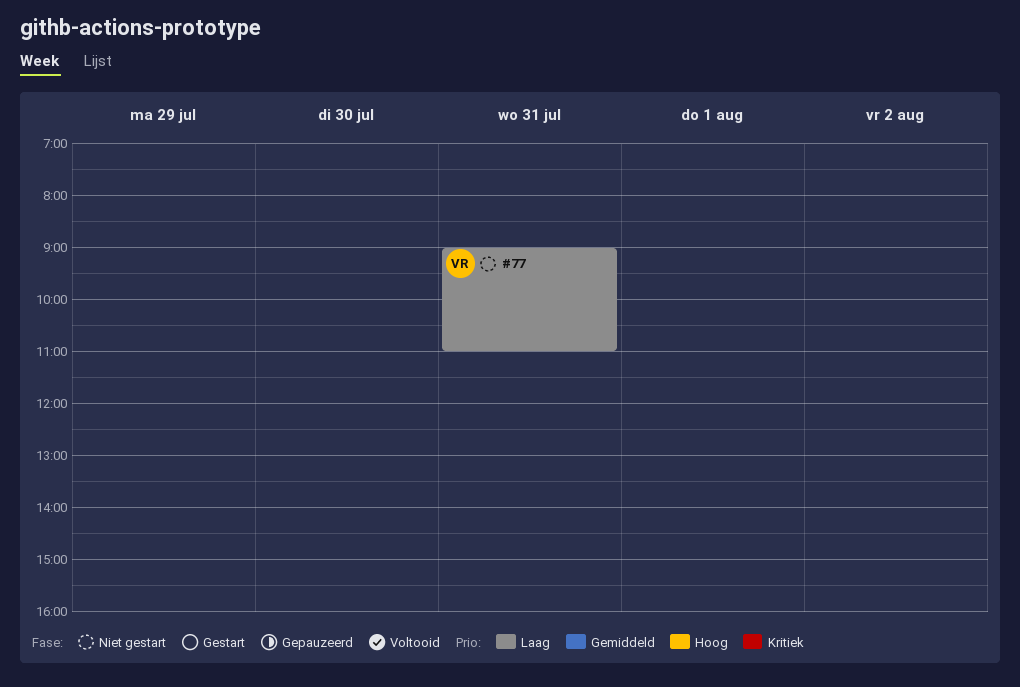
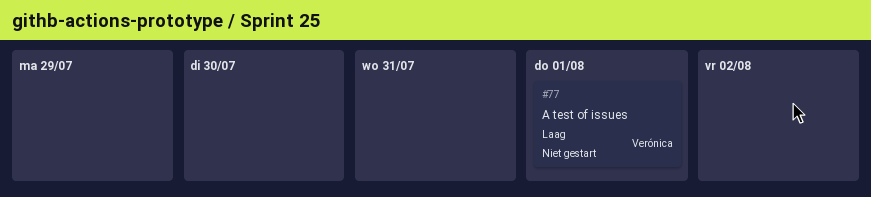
#77, day: Jul 31 -> Aug 1

